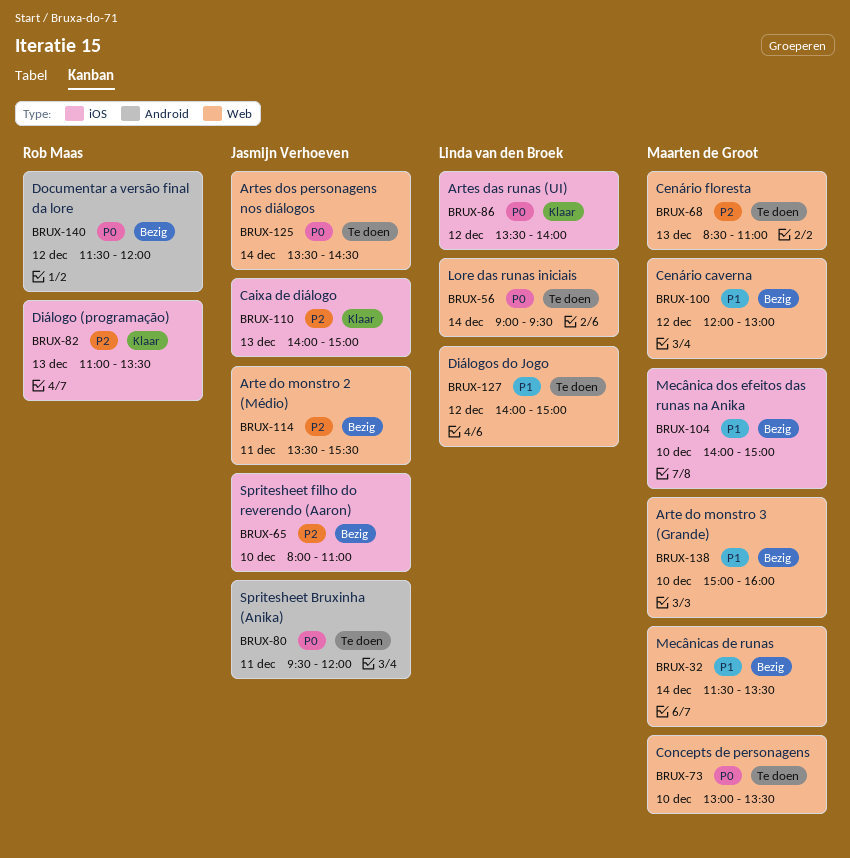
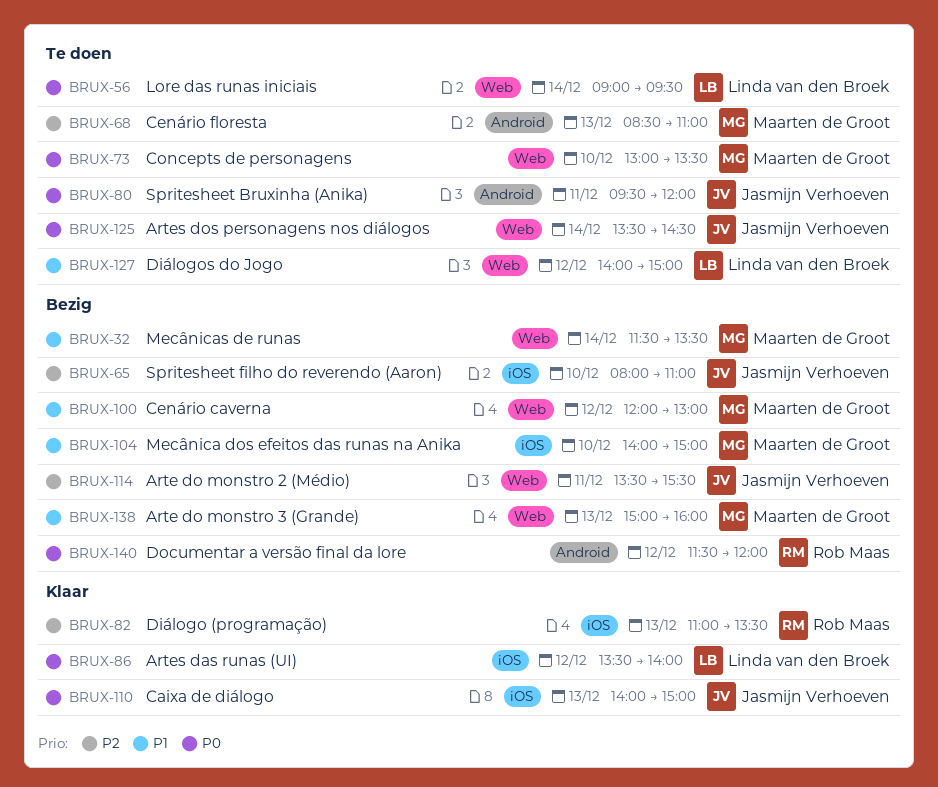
BRUX-68, label: Web -> Android
BRUX-110, priority: P2 -> P0
BRUX-138, day: Dec 10 -> Dec 13

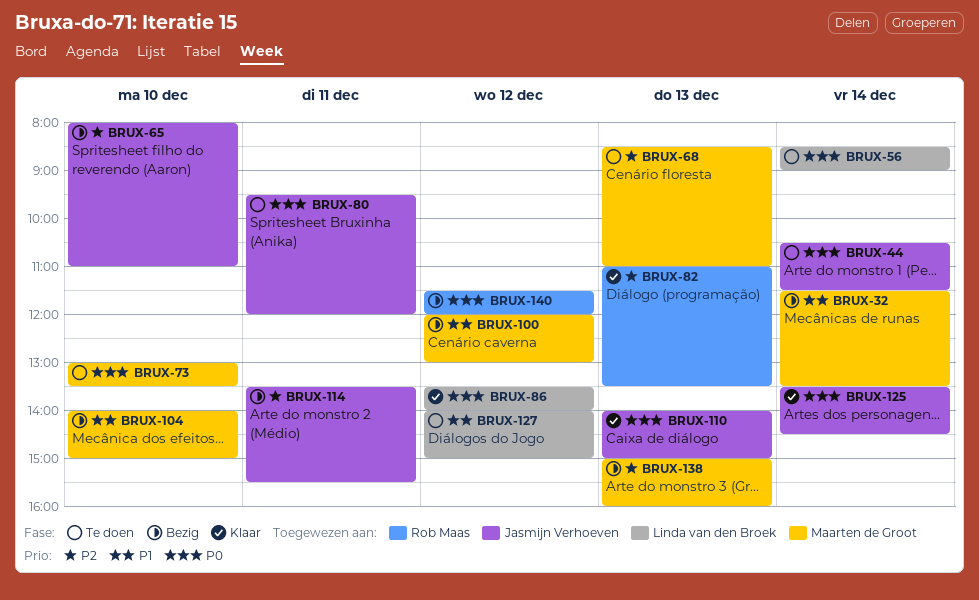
BRUX-44: none -> present
BRUX-56, begins: 09:00 -> 08:30
BRUX-56, ends: 09:30 -> 09:00
BRUX-125, status: Te doen -> Klaar
BRUX-138, priority: P1 -> P2

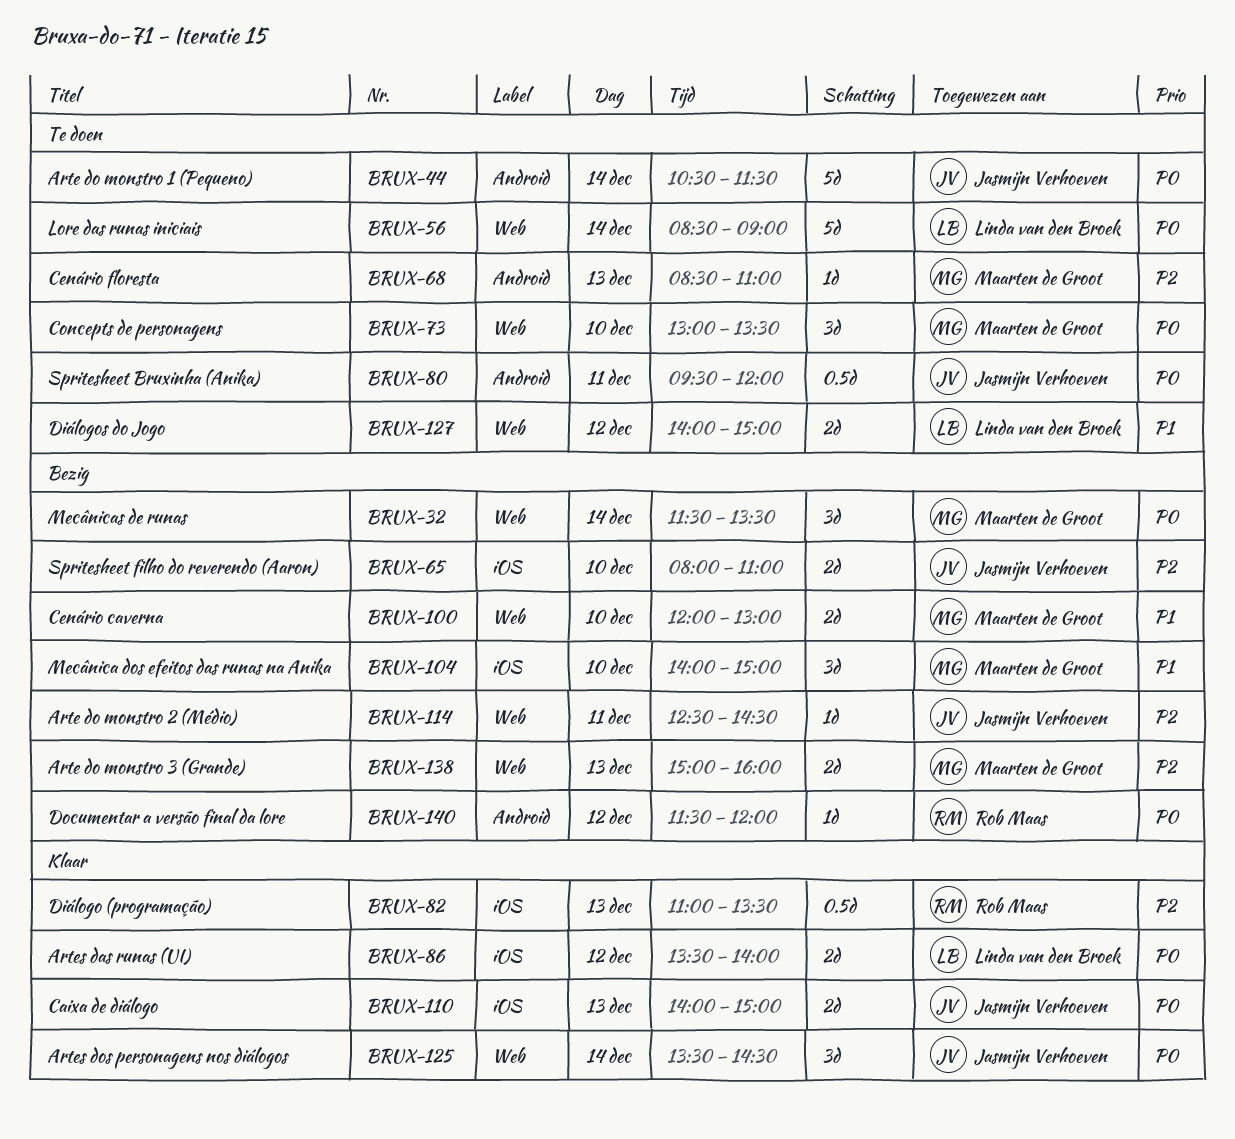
BRUX-32, priority: P1 -> P0
BRUX-100, day: Dec 12 -> Dec 10
BRUX-114, begins: 13:30 -> 12:30
BRUX-114, ends: 15:30 -> 14:30

